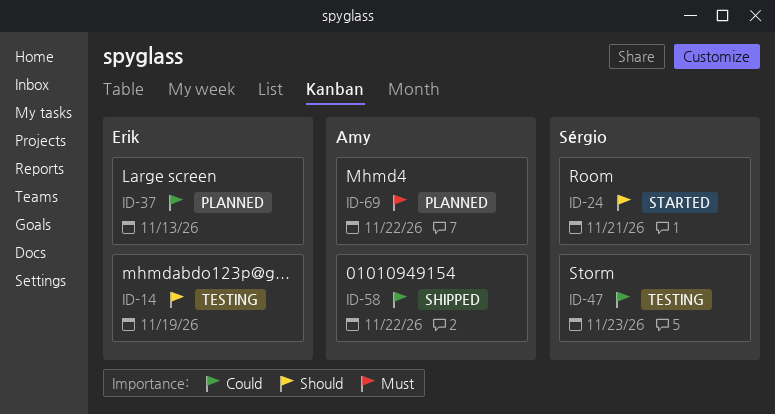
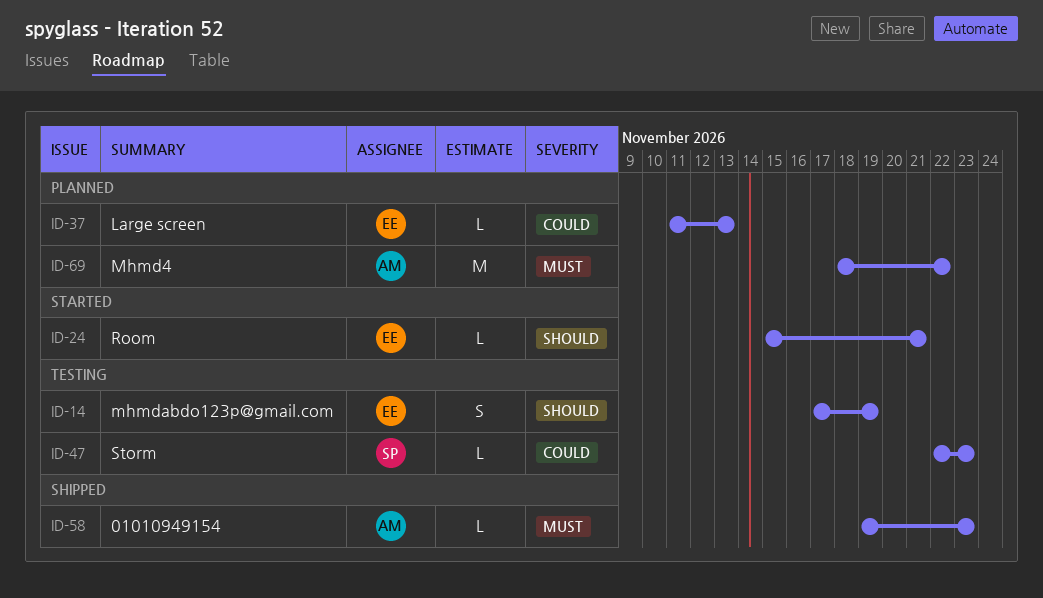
ID-24, owner: Sérgio -> Erik
ID-58, priority: Could -> Must
ID-58, due: Nov 22 -> Nov 23

